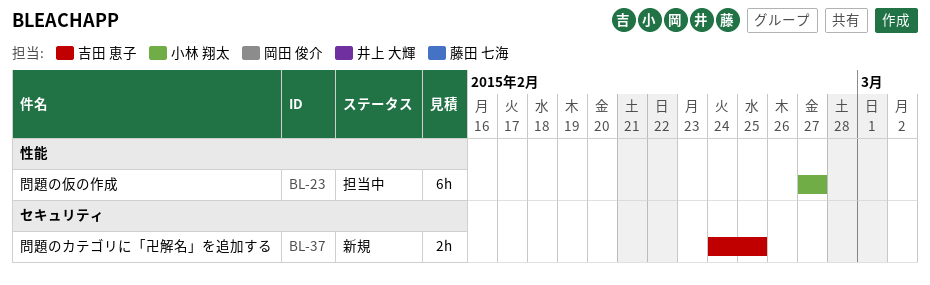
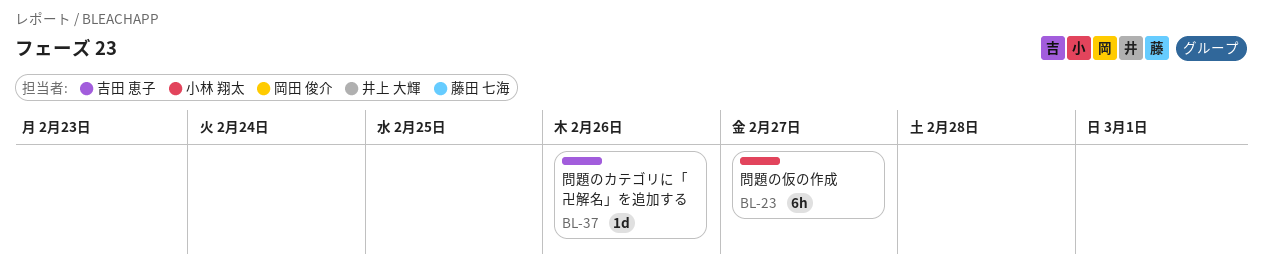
BL-37, estimate: 2h -> 1d
BL-37, due: Feb 25 -> Feb 26

